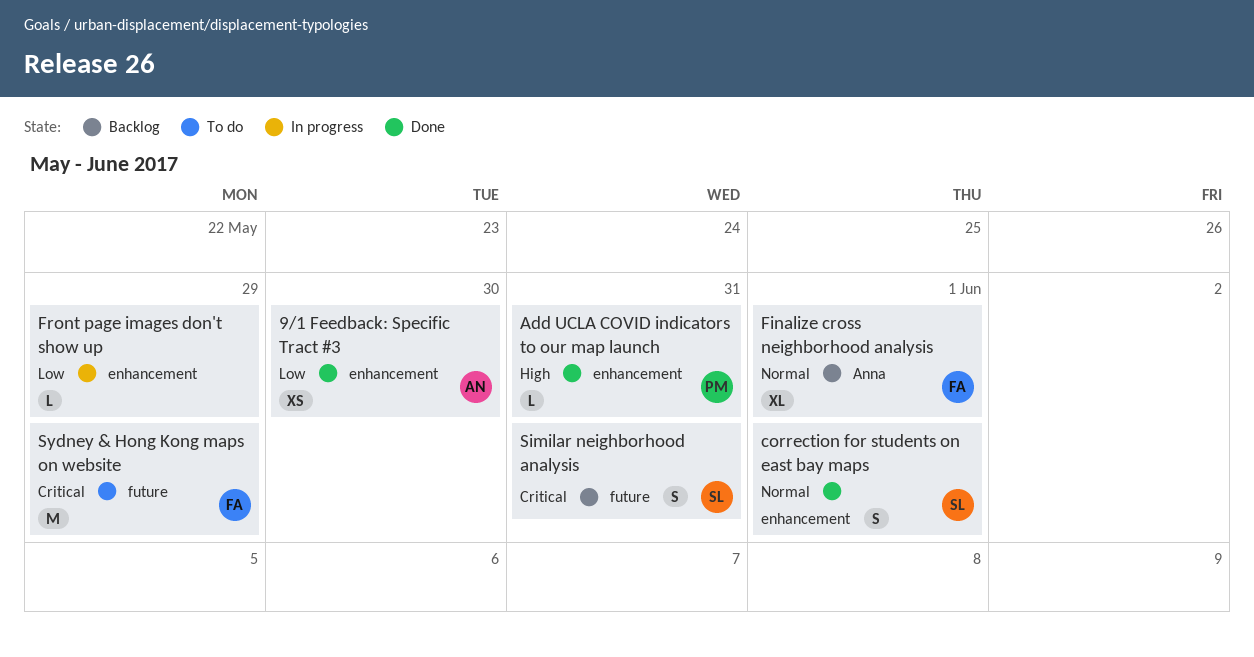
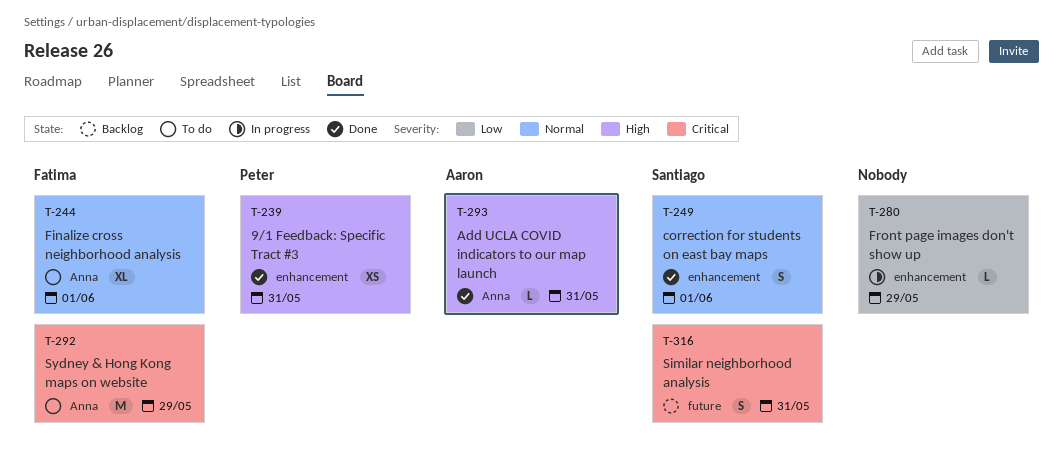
9/1 Feedback: Specific Tract #3, owner: Aaron -> Peter
9/1 Feedback: Specific Tract #3, priority: Low -> High
9/1 Feedback: Specific Tract #3, due: May 30 -> May 31
Add UCLA COVID indicators to our map launch, owner: Peter -> Aaron
Add UCLA COVID indicators to our map launch, label: enhancement -> Anna
Finalize cross neighborhood analysis, status: Backlog -> To do
Sydney & Hong Kong maps on website, label: future -> Anna

